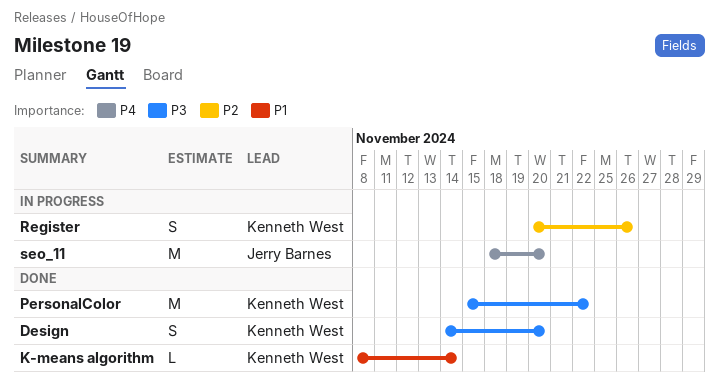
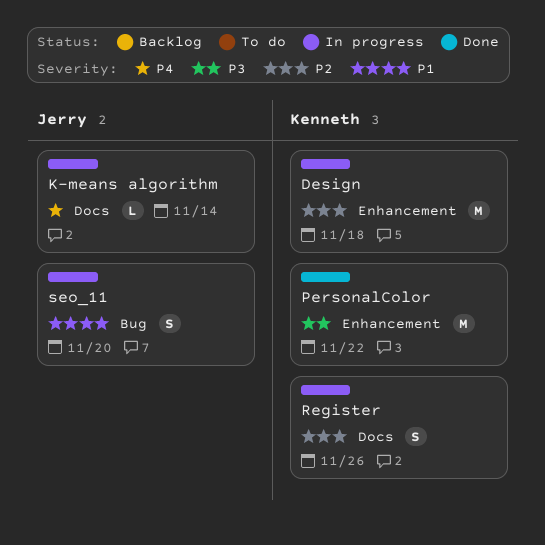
Design, status: Done -> In progress
Design, priority: P3 -> P2
Design, estimate: S -> M
Design, due: Nov 20 -> Nov 18
K-means algorithm, status: Done -> In progress
K-means algorithm, owner: Kenneth West -> Jerry Barnes
K-means algorithm, priority: P1 -> P4
seo_11, priority: P4 -> P1
seo_11, estimate: M -> S

